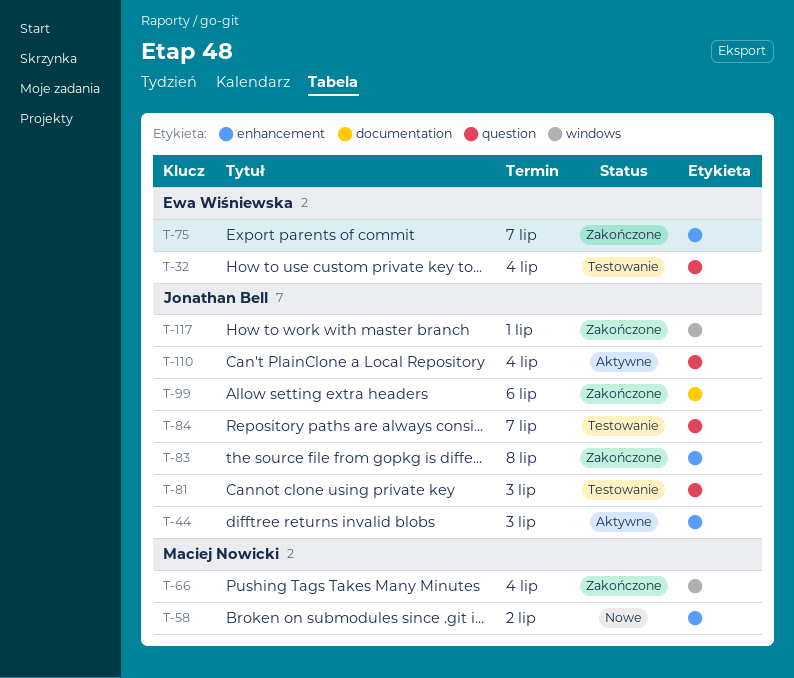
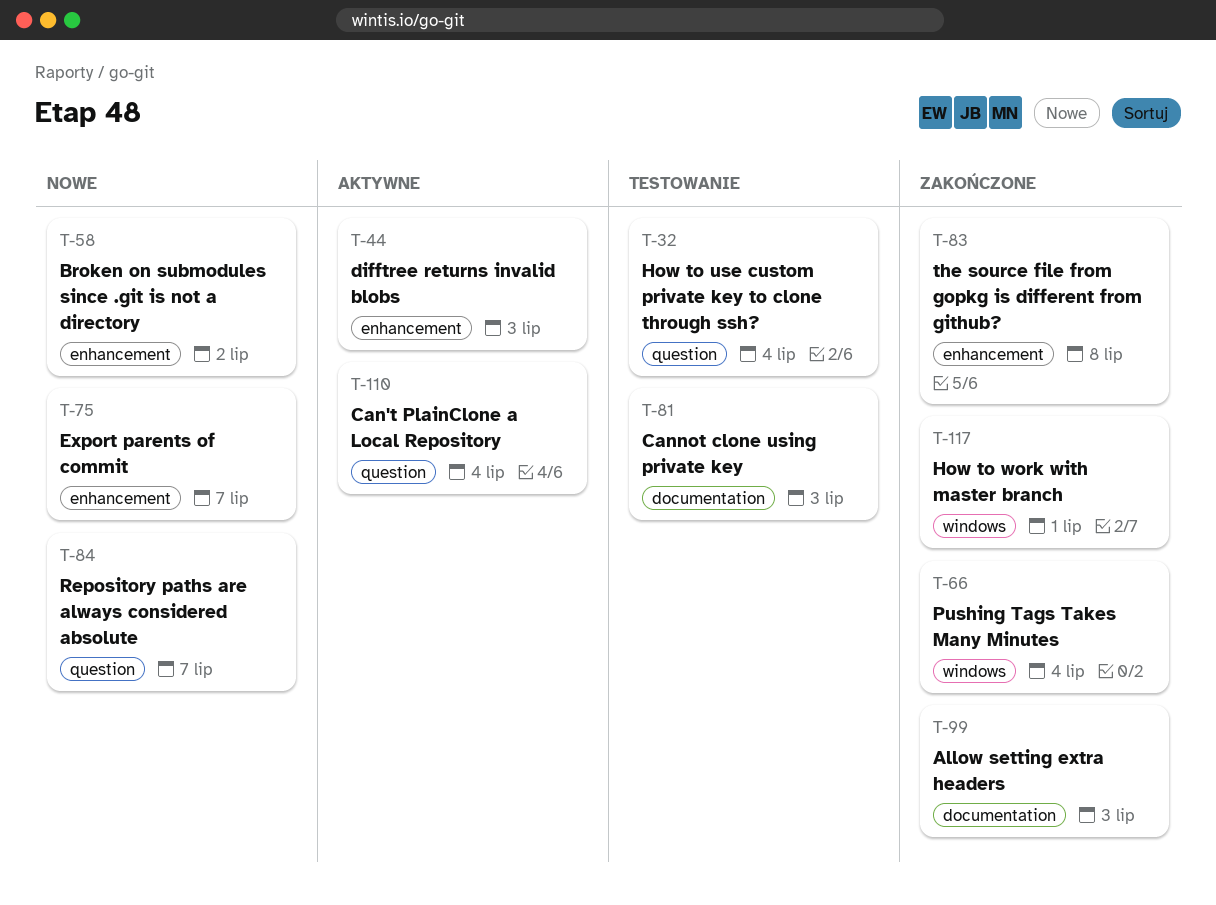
T-75, status: Zakończone -> Nowe
T-81, label: question -> documentation
T-84, status: Testowanie -> Nowe
T-99, due: Jul 6 -> Jul 3

